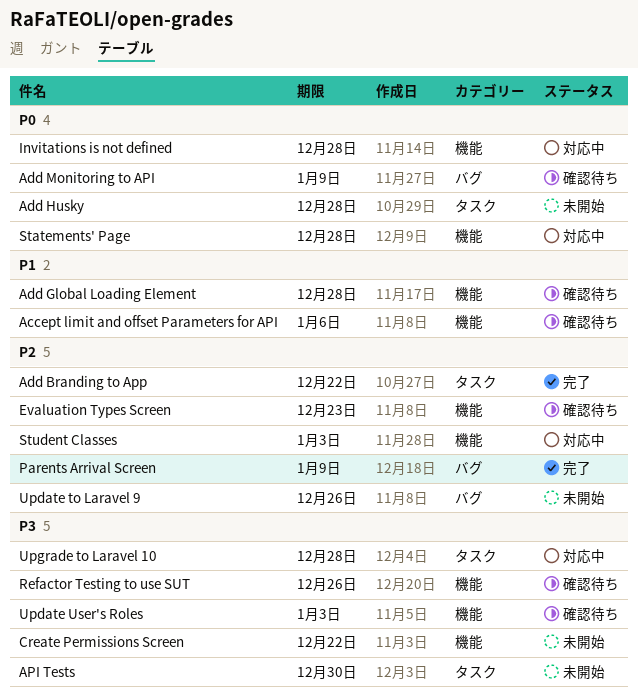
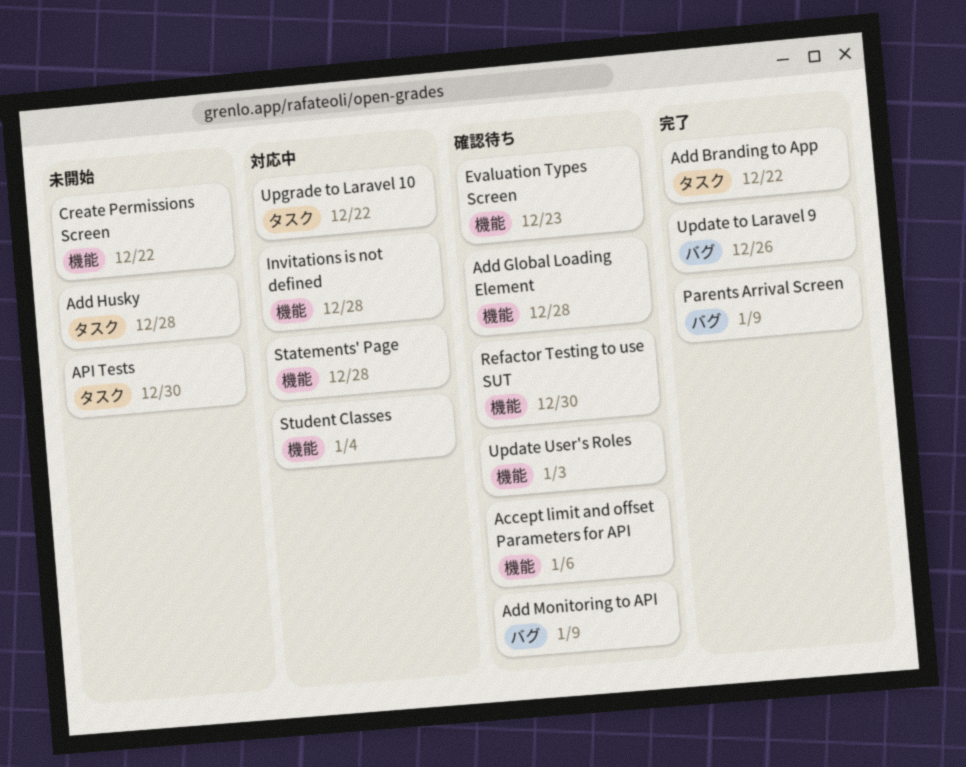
Refactor Testing to use SUT, due: Dec 26 -> Dec 30
Student Classes, due: Jan 3 -> Jan 4
Update to Laravel 9, status: 未開始 -> 完了
Upgrade to Laravel 10, due: Dec 28 -> Dec 22

